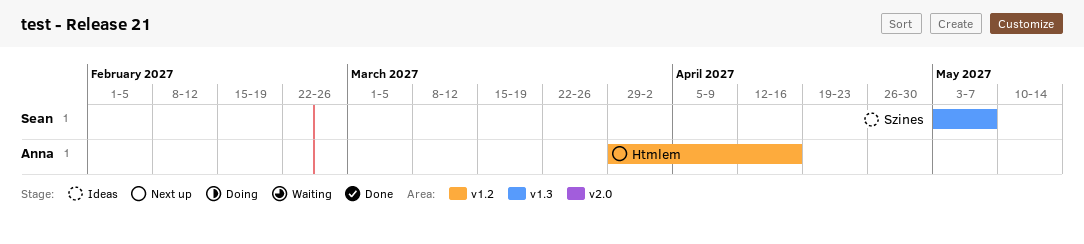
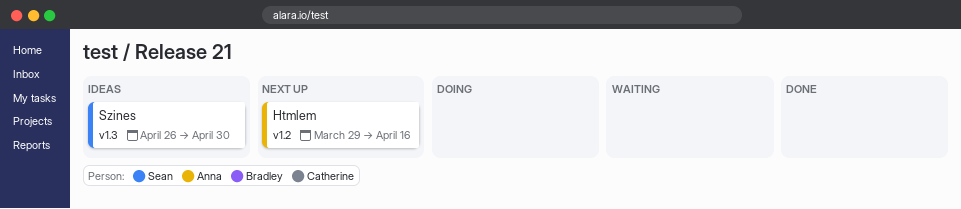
Szines, start: May 3 -> Apr 26
Szines, due: May 7 -> Apr 30

